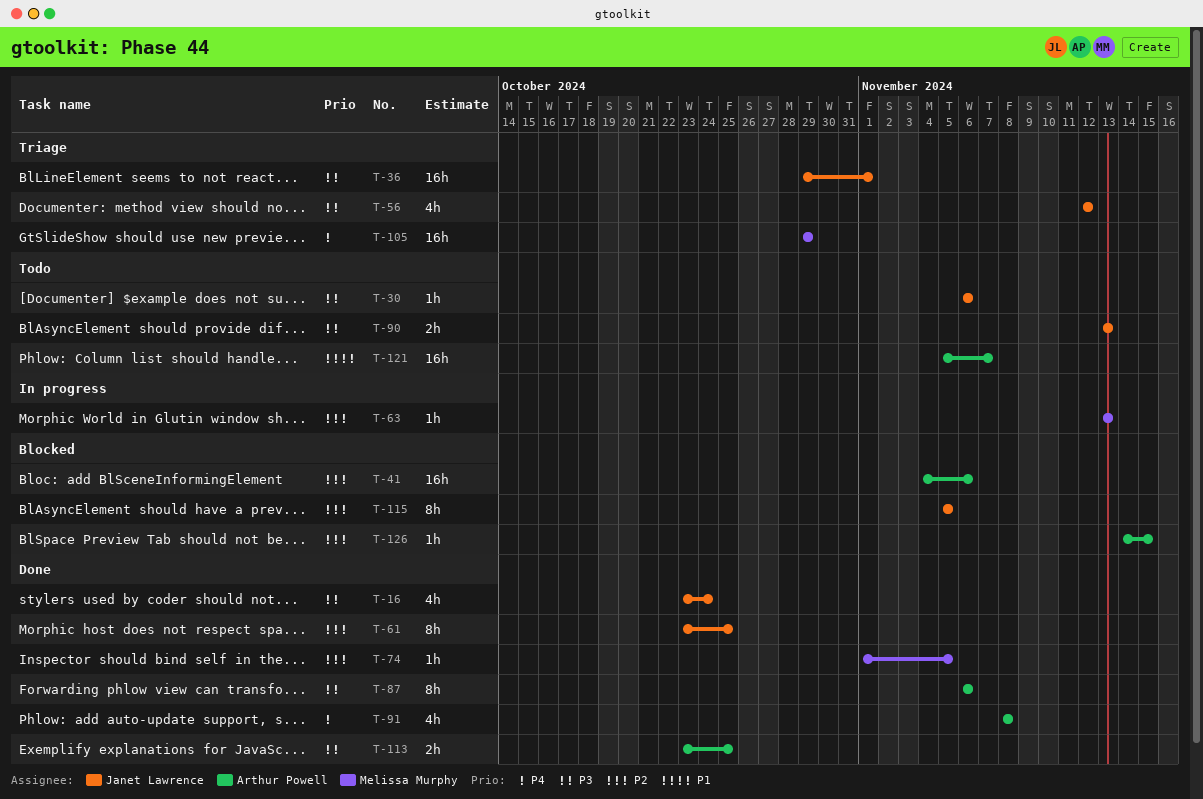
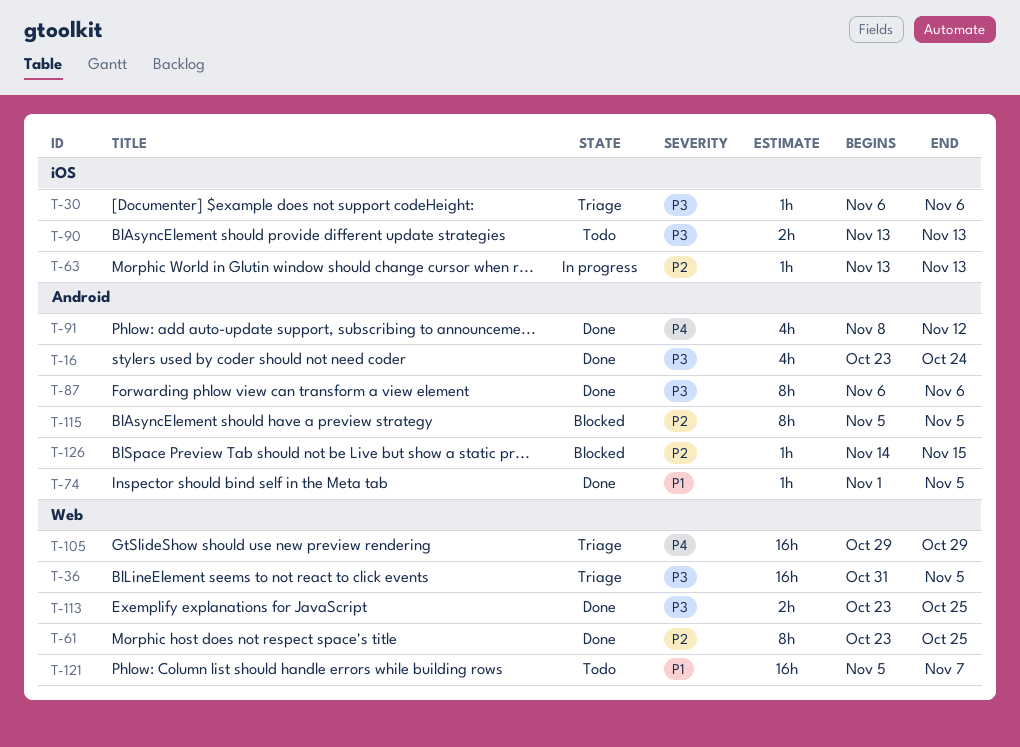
T-30, status: Todo -> Triage
T-36, start: Oct 29 -> Oct 31
T-36, due: Nov 1 -> Nov 5
T-41: present -> none
T-56: present -> none
T-74, priority: P2 -> P1
T-91, due: Nov 8 -> Nov 12

